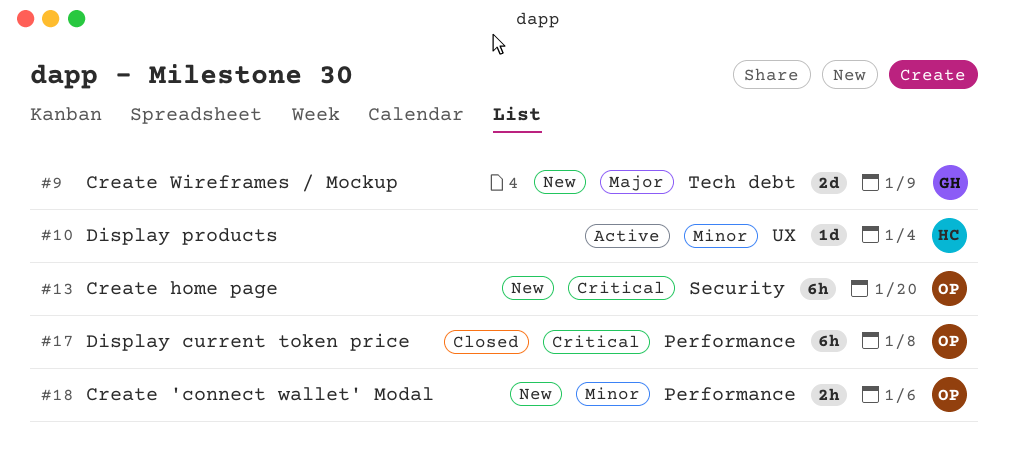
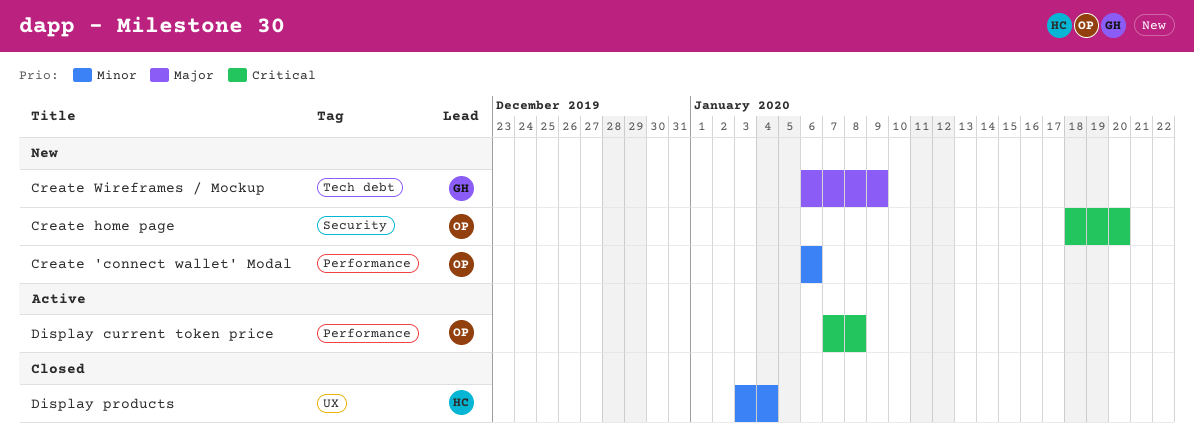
Display current token price, status: Closed -> Active
Display products, status: Active -> Closed

